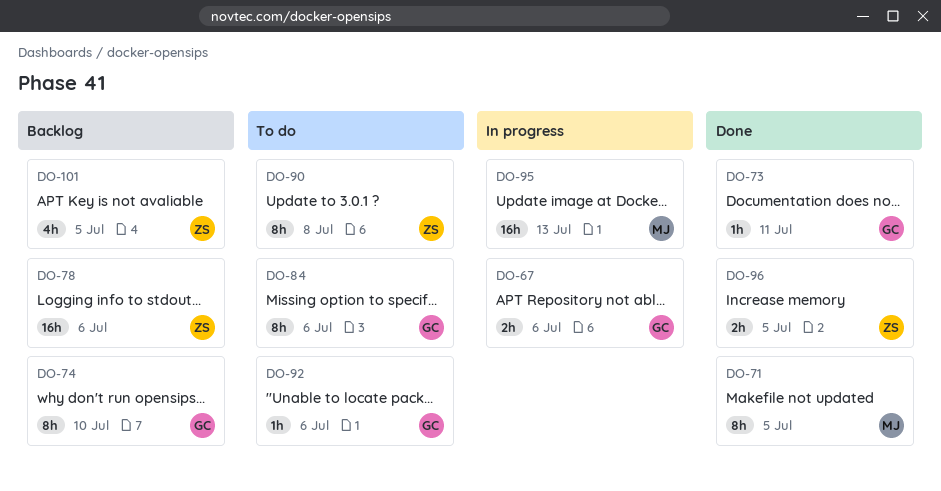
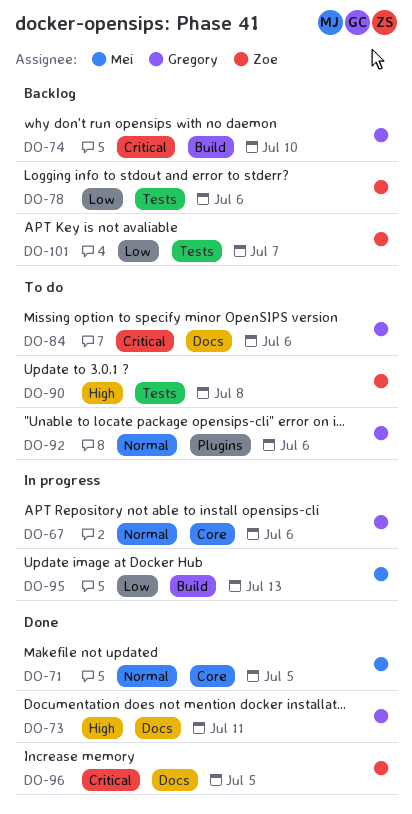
DO-101, due: Jul 5 -> Jul 7

